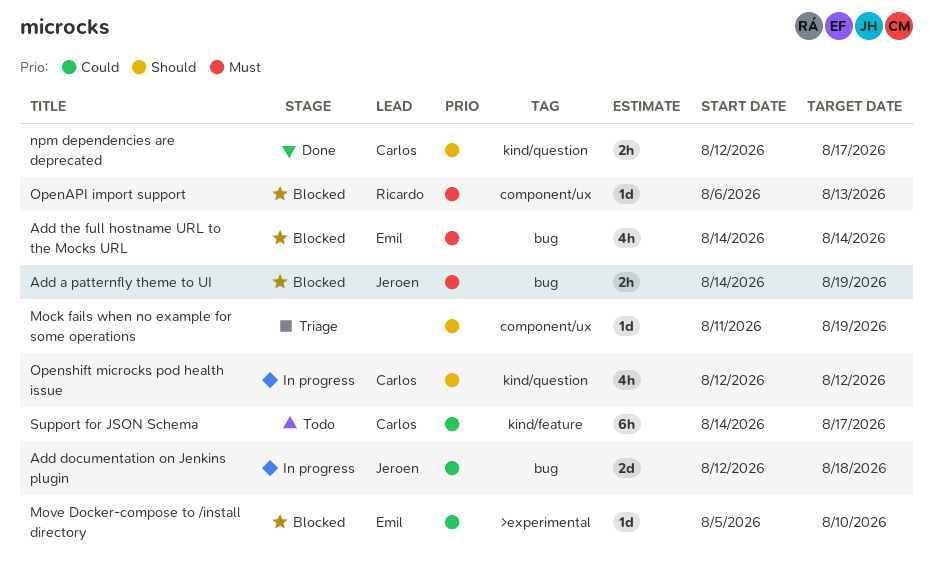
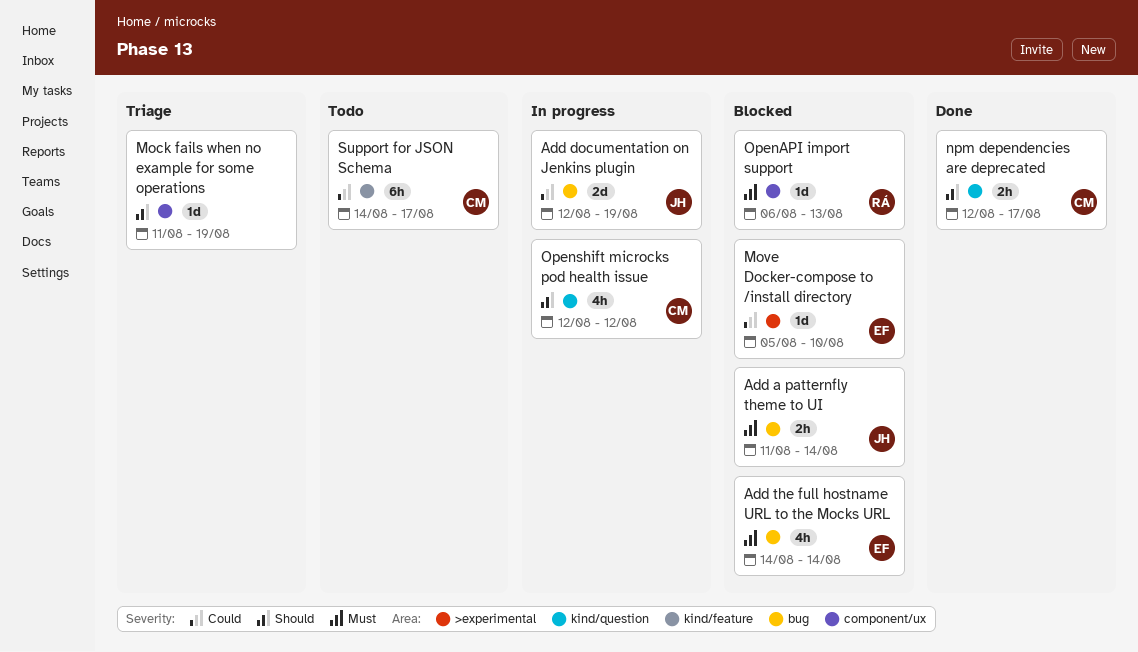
Add a patternfly theme to UI, start: Aug 14 -> Aug 11
Add a patternfly theme to UI, due: Aug 19 -> Aug 14
Add documentation on Jenkins plugin, due: Aug 18 -> Aug 19

